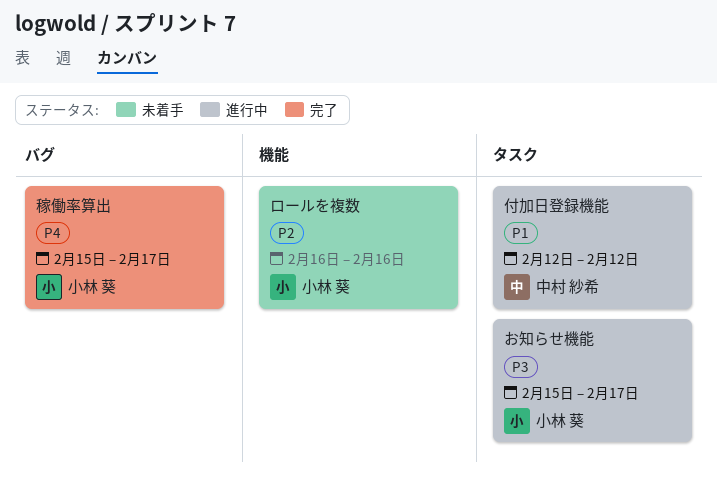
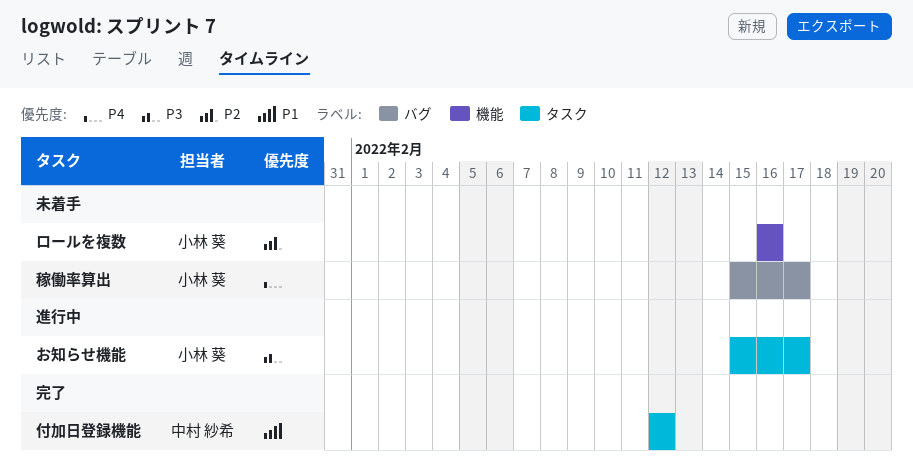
付加日登録機能, status: 進行中 -> 完了
稼働率算出, status: 完了 -> 未着手

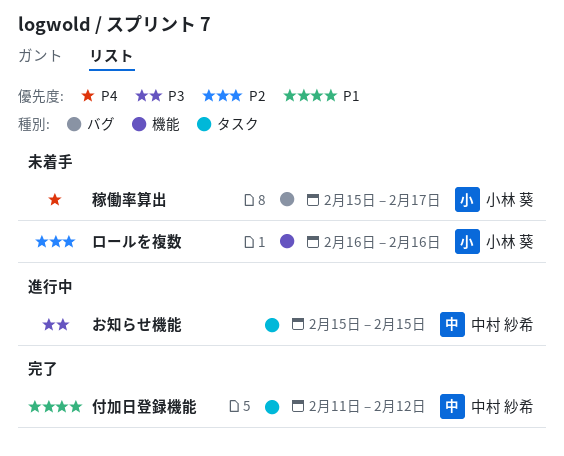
お知らせ機能, owner: 小林 葵 -> 中村 紗希
お知らせ機能, due: Feb 17 -> Feb 15
付加日登録機能, start: Feb 12 -> Feb 11

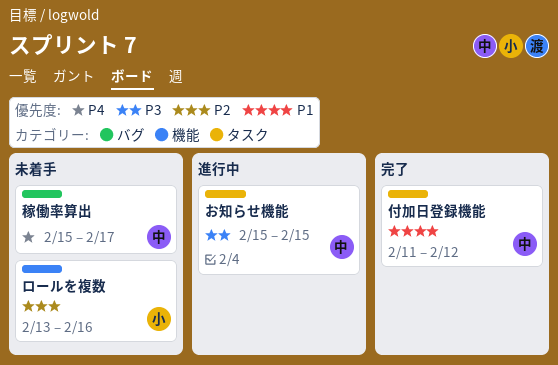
ロールを複数, start: Feb 16 -> Feb 13
稼働率算出, owner: 小林 葵 -> 中村 紗希

